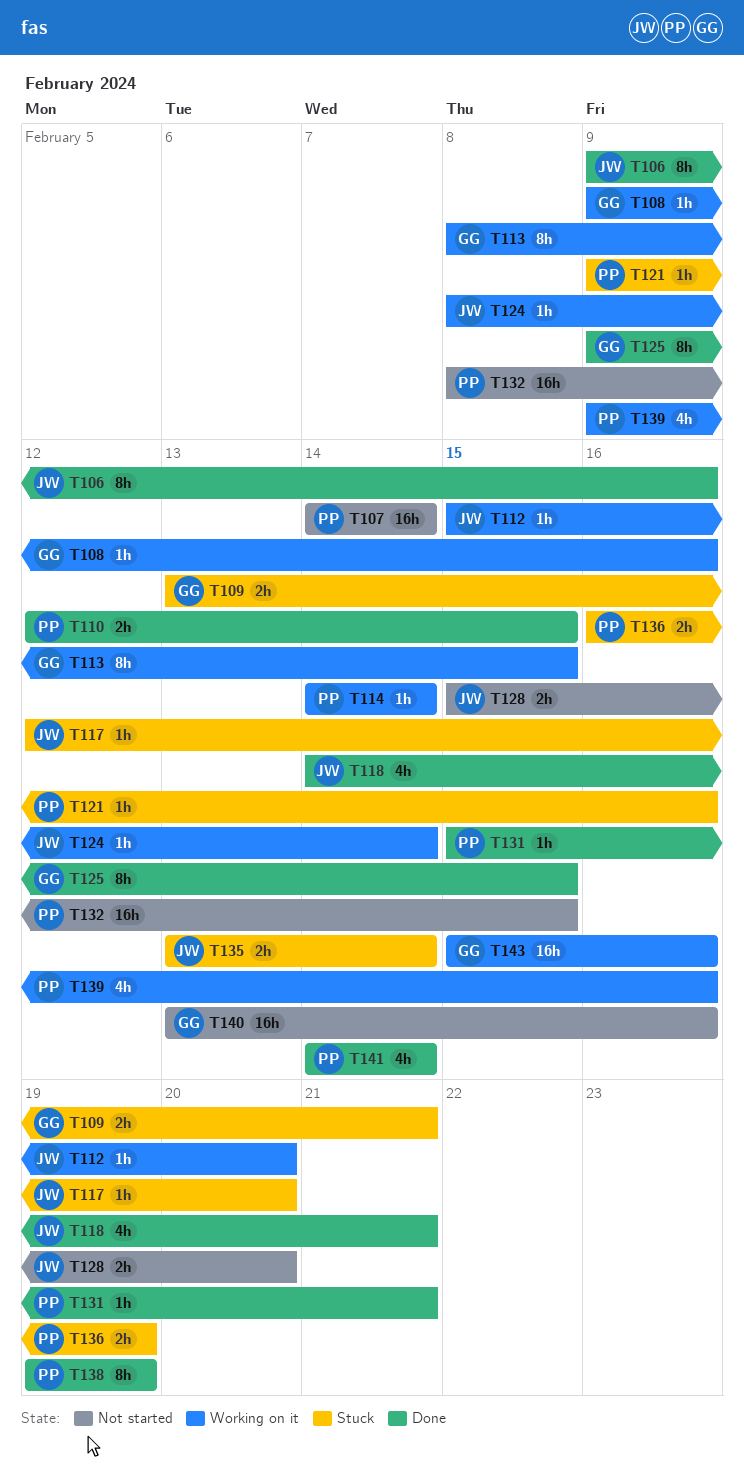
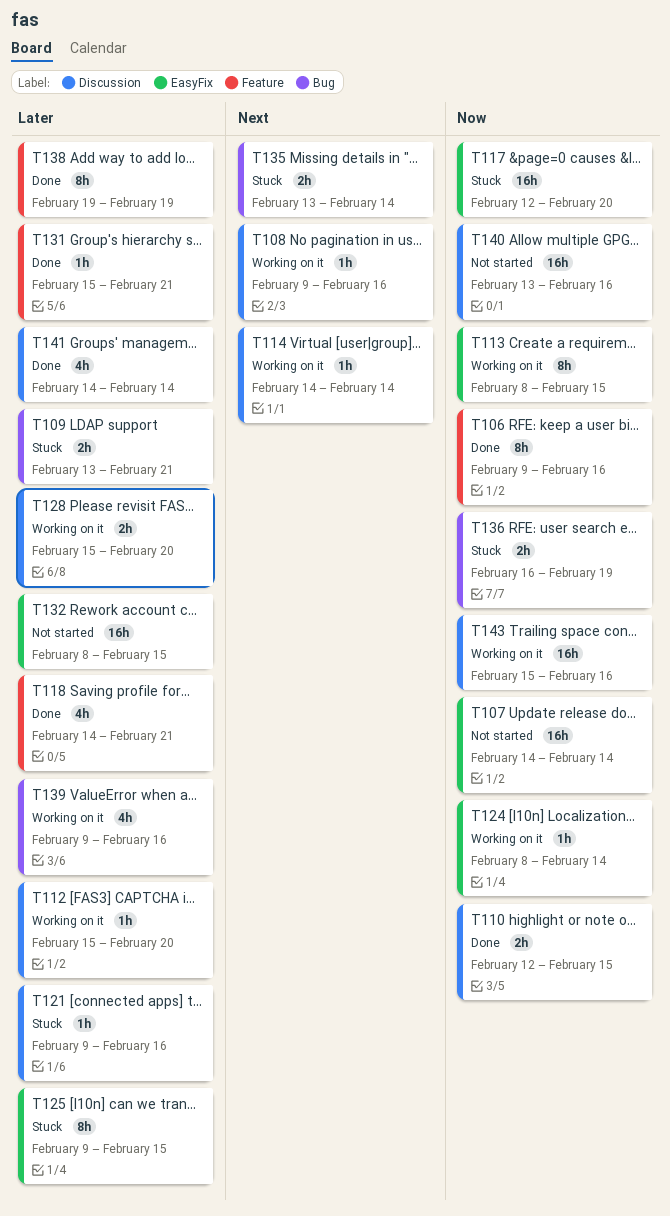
T117, estimate: 1h -> 16h
T125, status: Done -> Stuck
T128, status: Not started -> Working on it

